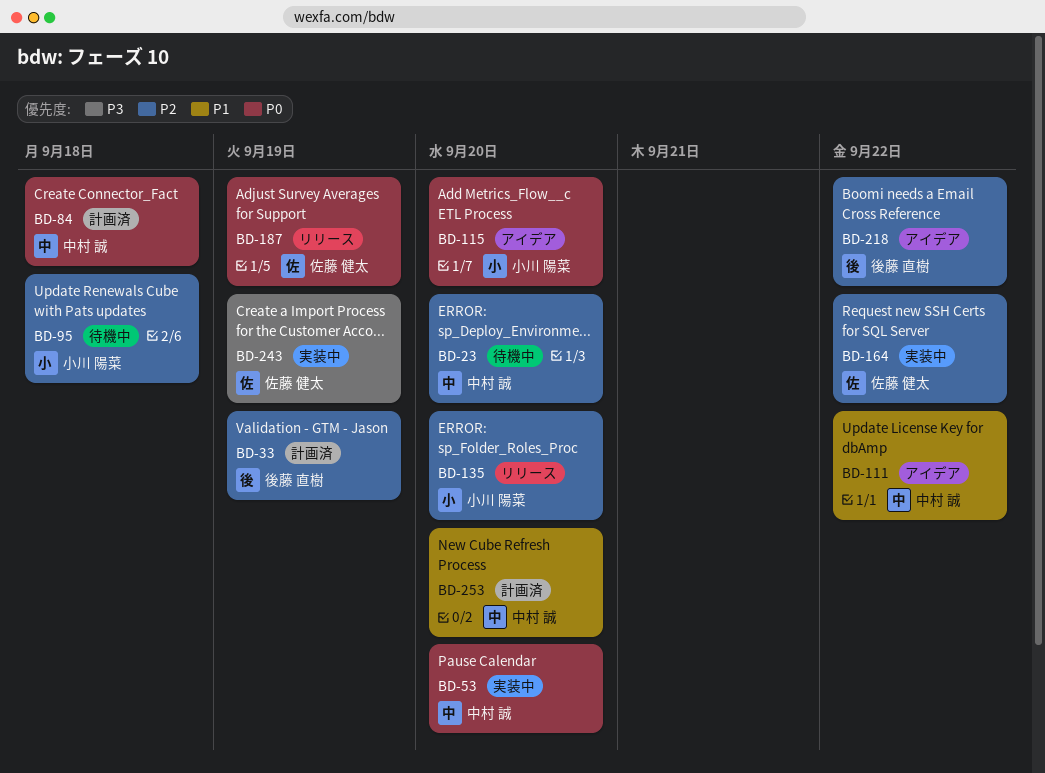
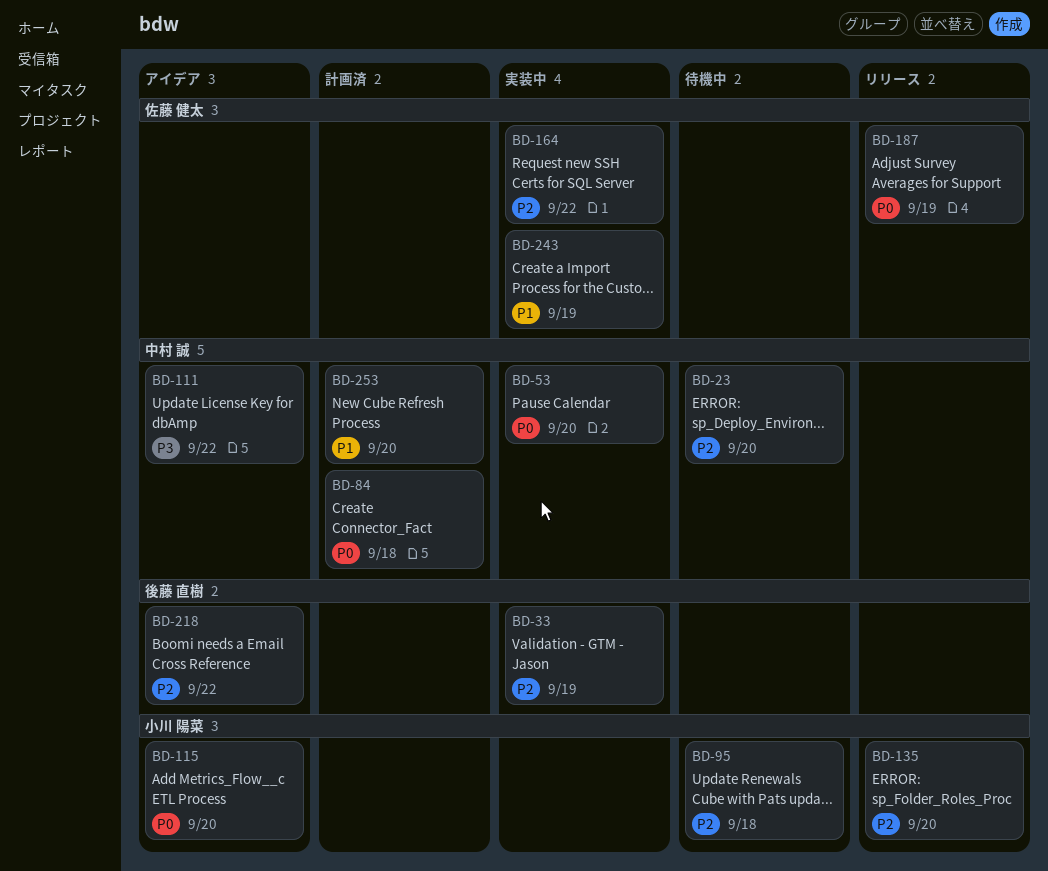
BD-33, status: 計画済 -> 実装中
BD-111, priority: P1 -> P3
BD-243, priority: P3 -> P1

